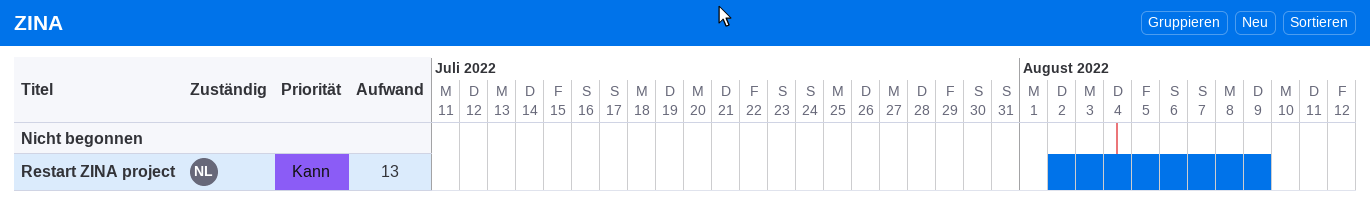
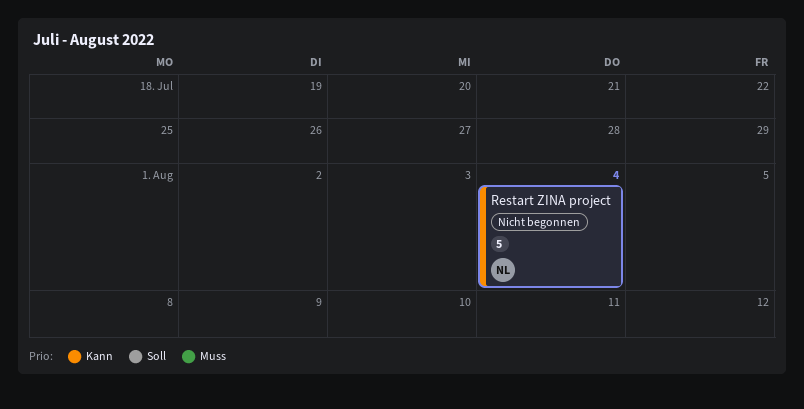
Restart ZINA project, estimate: 13 -> 5
Restart ZINA project, due: Aug 9 -> Aug 4

